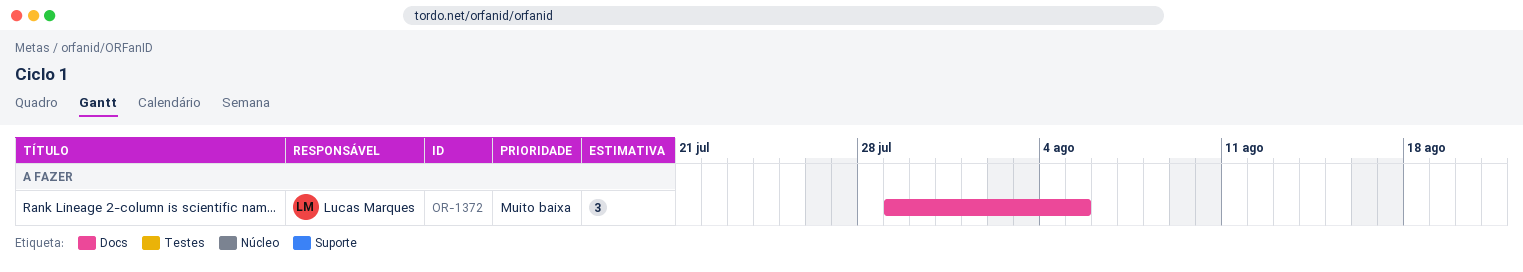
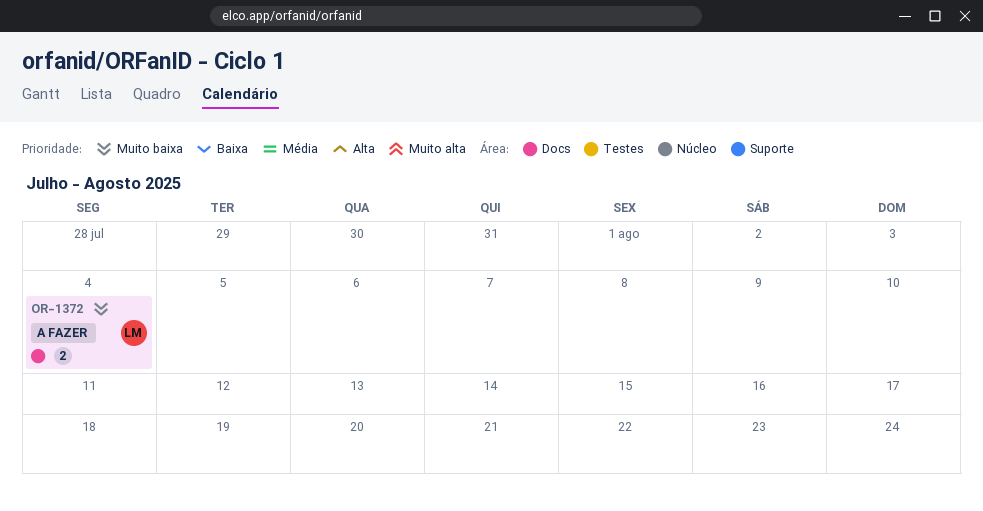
OR-1372, estimate: 3 -> 2
OR-1372, due: Aug 5 -> Aug 4

